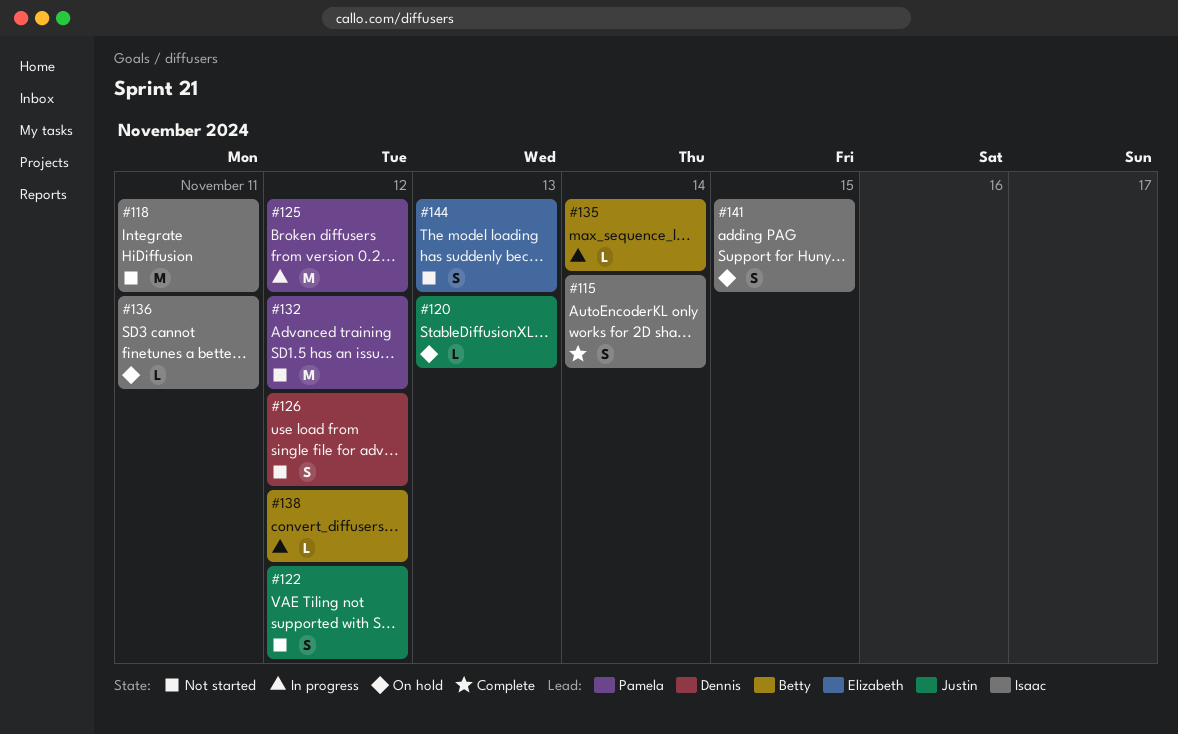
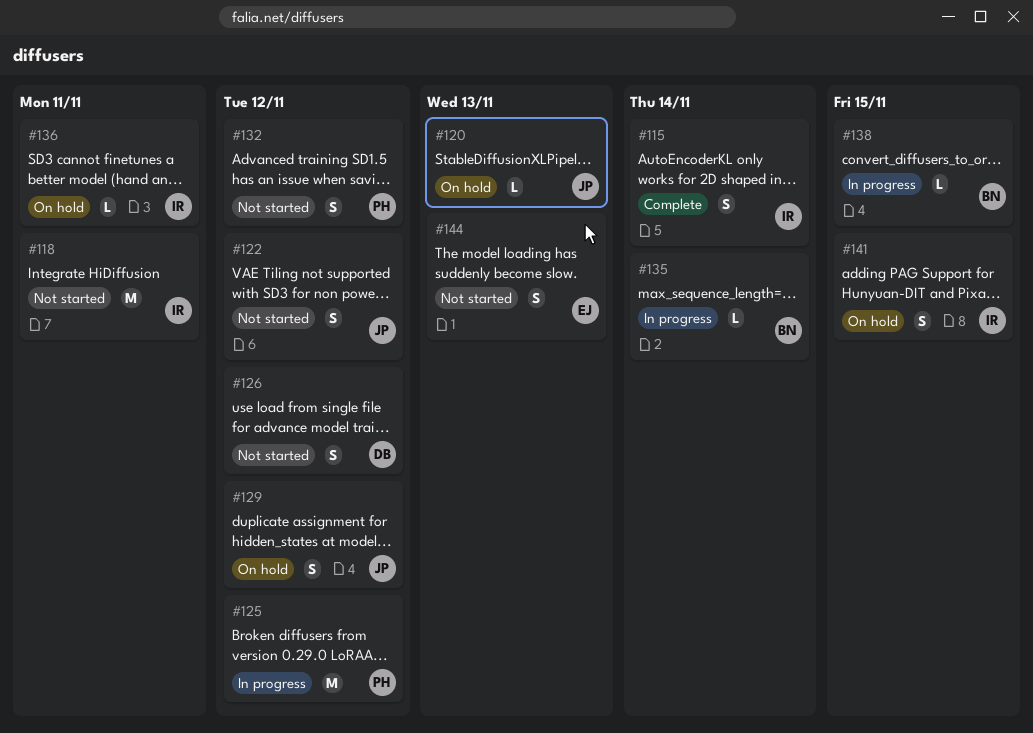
#129: none -> present
#132, estimate: M -> S
#138, due: Nov 12 -> Nov 15

